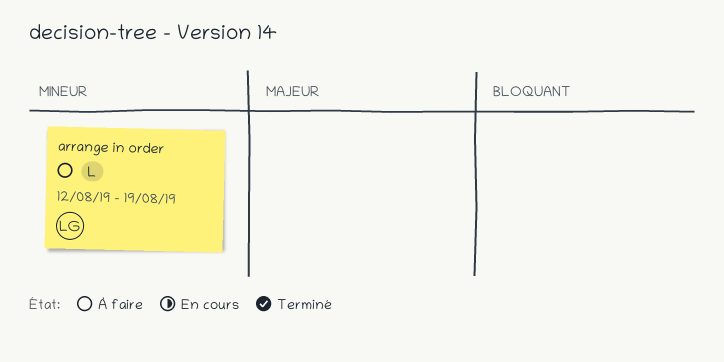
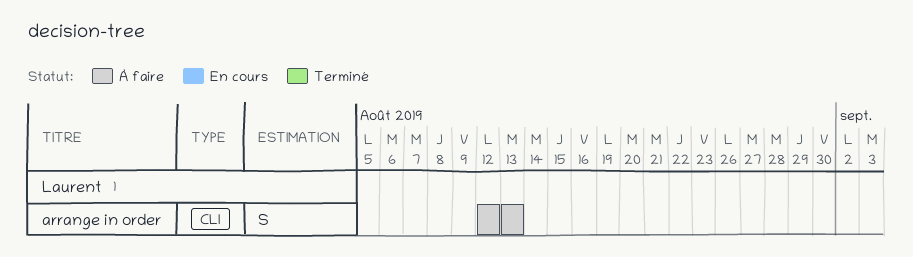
arrange in order, estimate: L -> S
arrange in order, due: Aug 19 -> Aug 13

